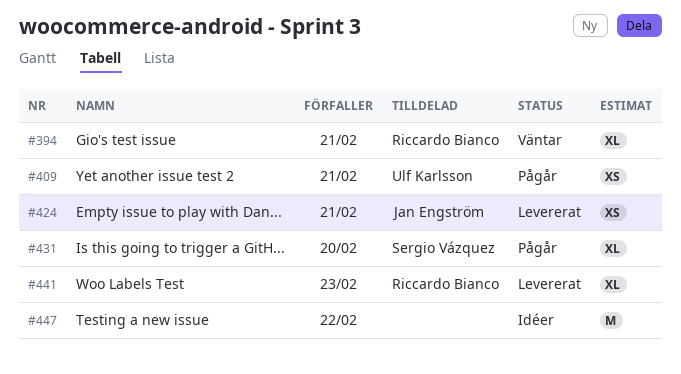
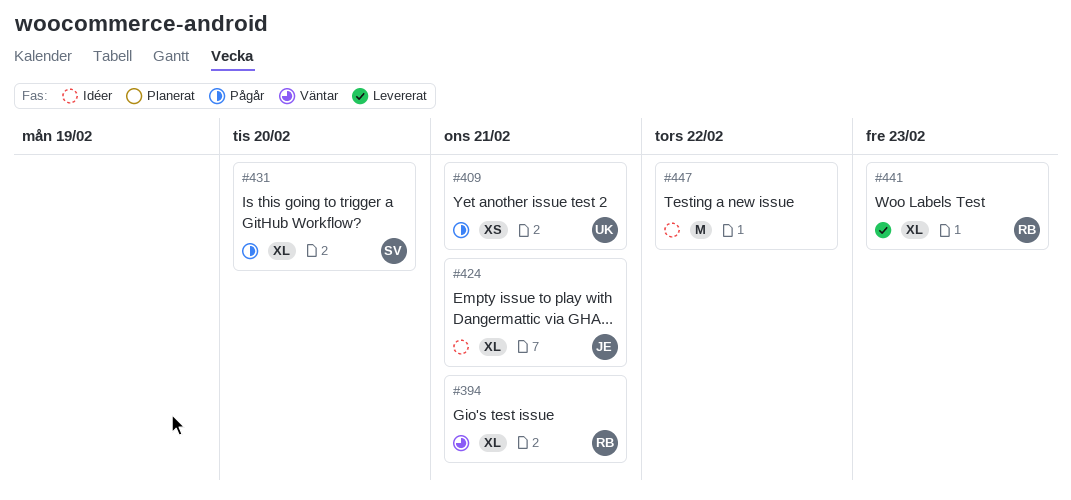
#424, status: Levererat -> Idéer
#424, estimate: XS -> XL

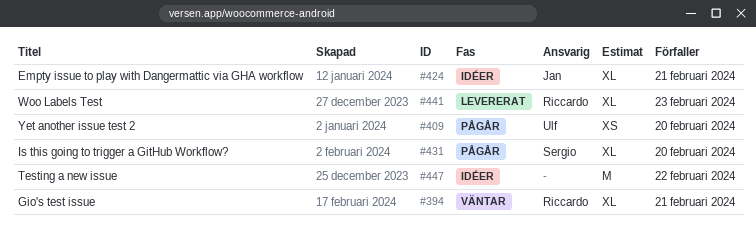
#409, due: Feb 21 -> Feb 20

